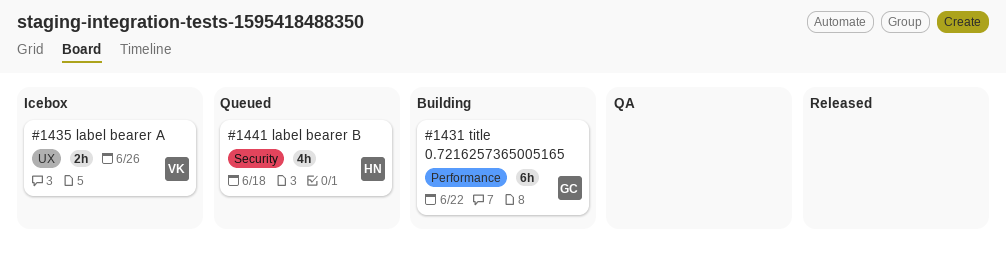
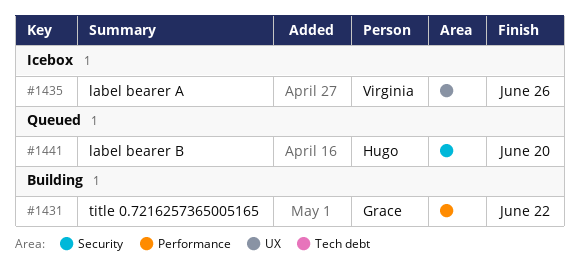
#1441, due: Jun 18 -> Jun 20

